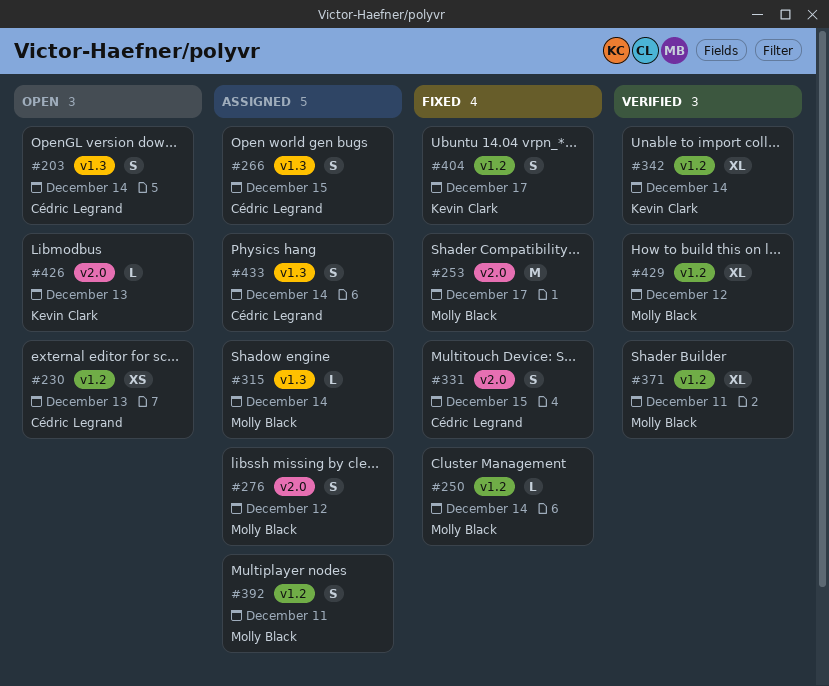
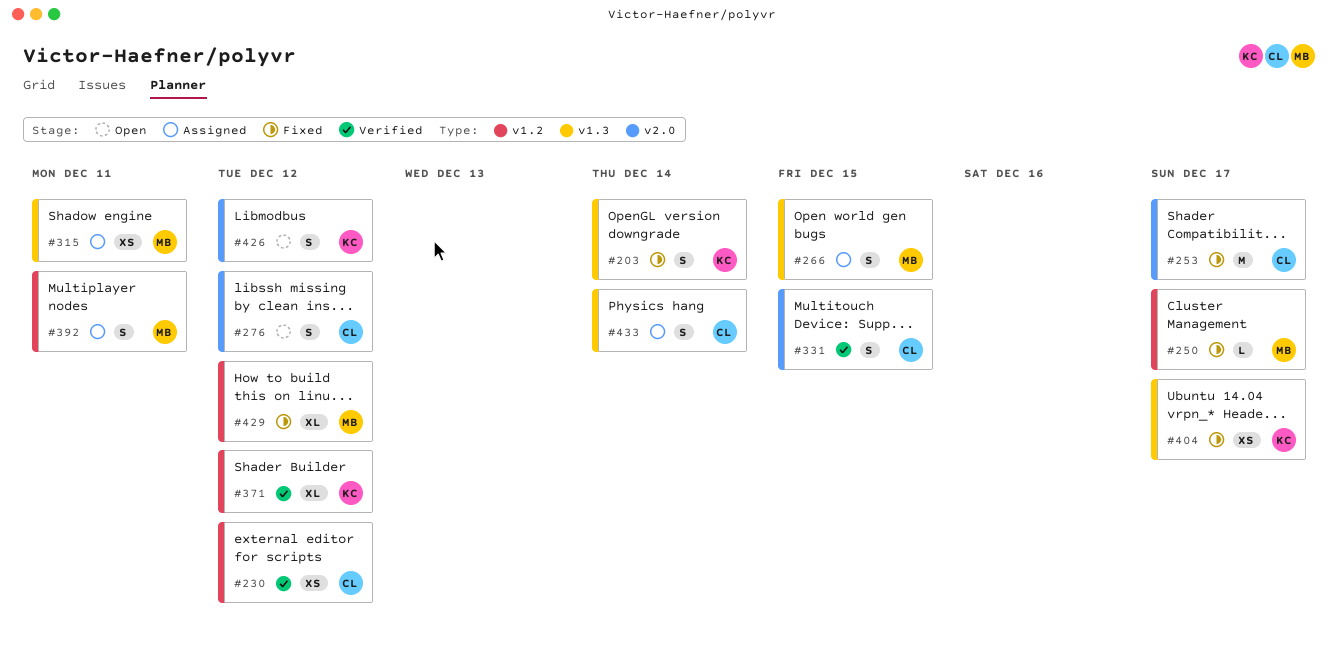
#203, status: Open -> Fixed
#203, owner: Cédric Legrand -> Kevin Clark
#230, status: Open -> Verified
#230, due: Dec 13 -> Dec 12
#250, due: Dec 14 -> Dec 17
#253, owner: Molly Black -> Cédric Legrand
#266, owner: Cédric Legrand -> Molly Black
#276, status: Assigned -> Open
#276, owner: Molly Black -> Cédric Legrand
#315, estimate: L -> XS
#315, due: Dec 14 -> Dec 11
#331, status: Fixed -> Verified
#342: present -> none
#371, owner: Molly Black -> Kevin Clark
#371, due: Dec 11 -> Dec 12
#404, label: v1.2 -> v1.3
#404, estimate: S -> XS
#426, estimate: L -> S
#426, due: Dec 13 -> Dec 12
#429, status: Verified -> Fixed

